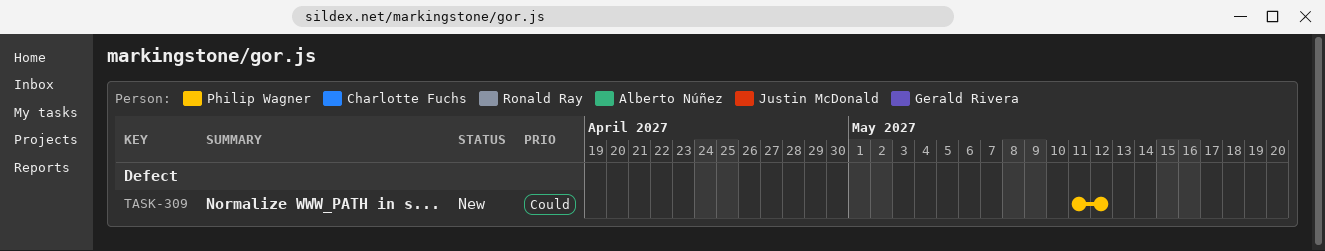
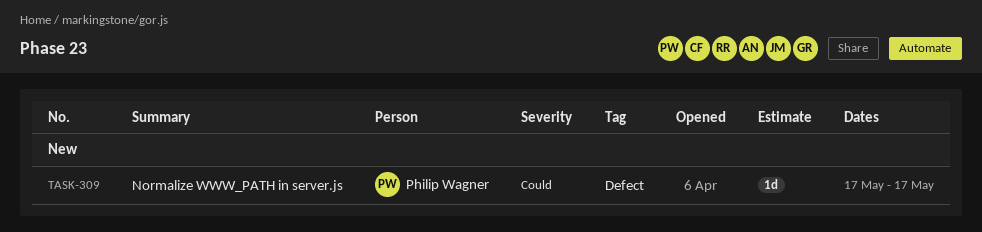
TASK-309, start: May 11 -> May 17
TASK-309, due: May 12 -> May 17

